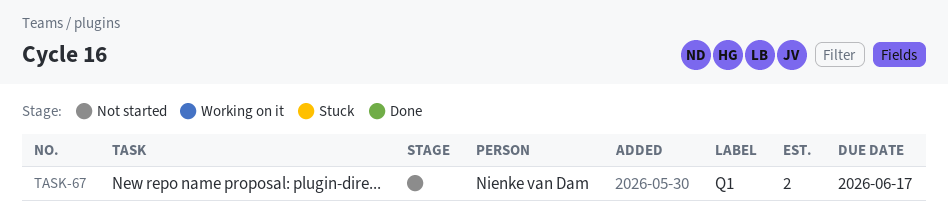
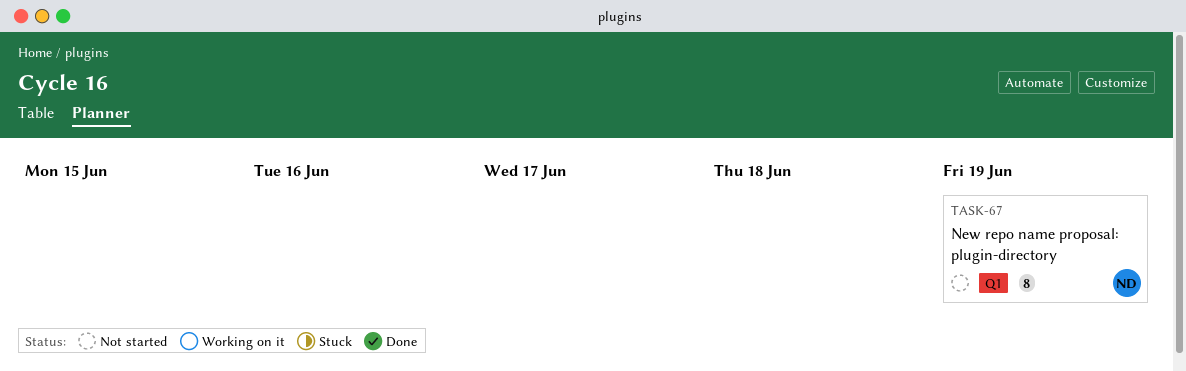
TASK-67, estimate: 2 -> 8
TASK-67, due: Jun 17 -> Jun 19

